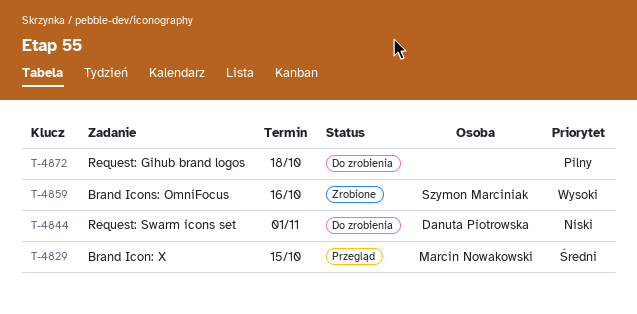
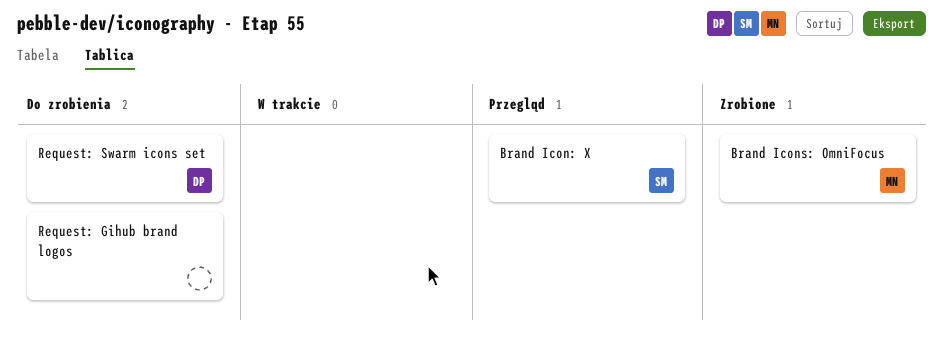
Brand Icon: X, owner: Marcin Nowakowski -> Szymon Marciniak
Brand Icons: OmniFocus, owner: Szymon Marciniak -> Marcin Nowakowski

